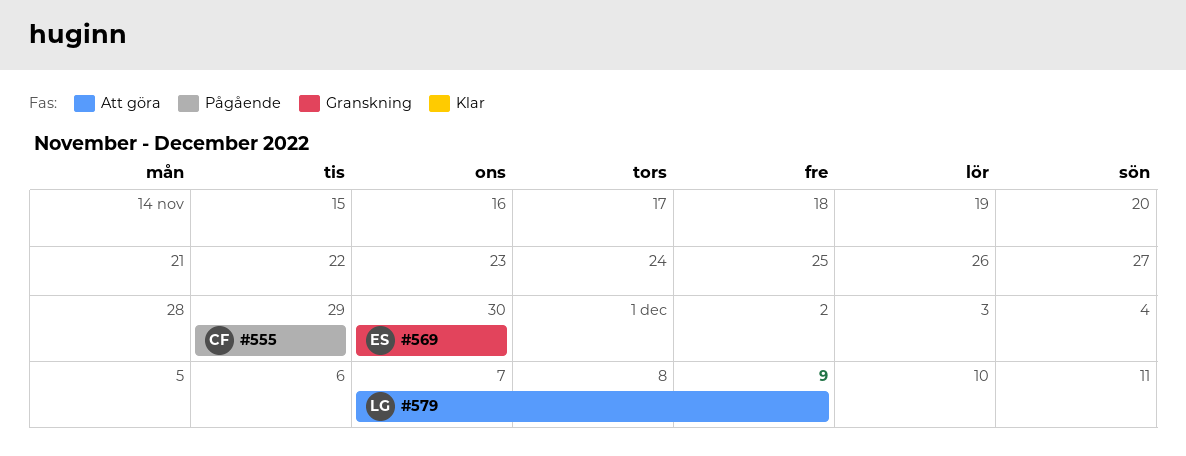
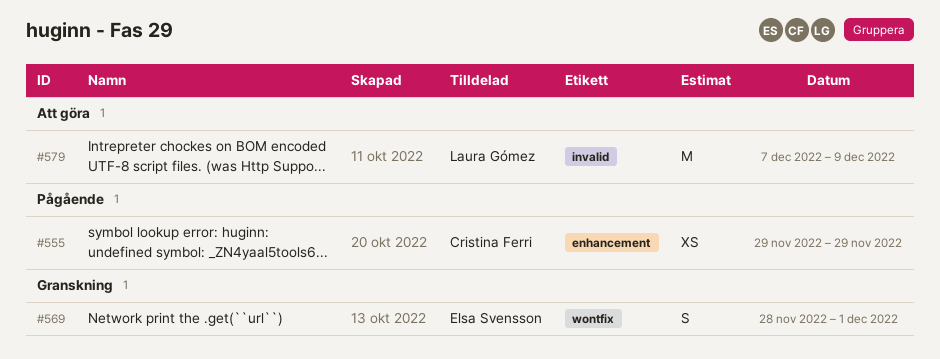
#569, start: Nov 30 -> Nov 28
#569, due: Nov 30 -> Dec 1

